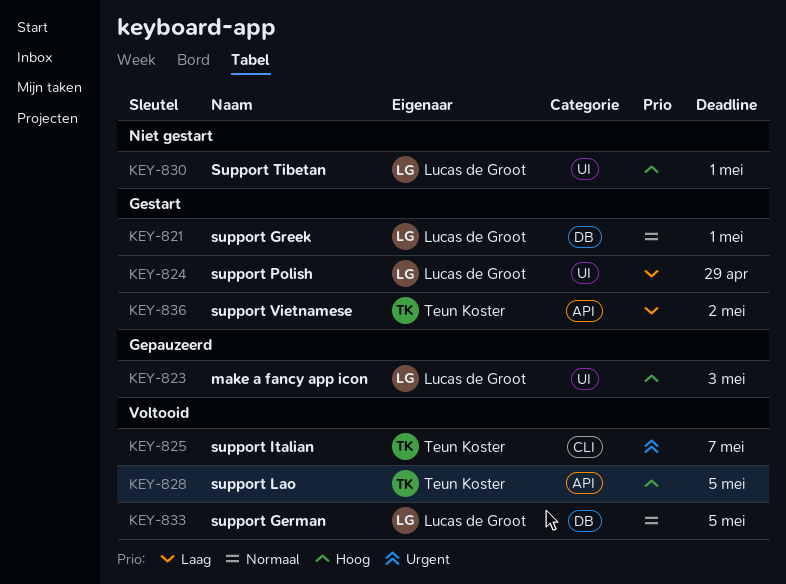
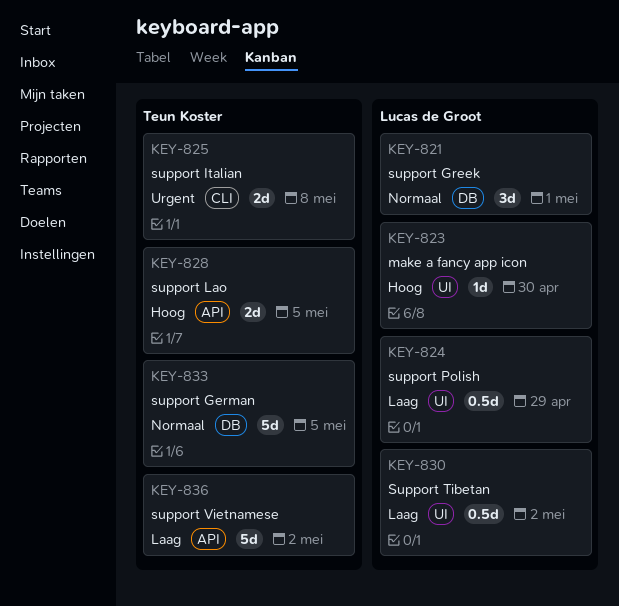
KEY-823, due: May 3 -> Apr 30
KEY-825, due: May 7 -> May 8
KEY-830, priority: Hoog -> Laag
KEY-830, due: May 1 -> May 2
KEY-833, owner: Lucas de Groot -> Teun Koster

